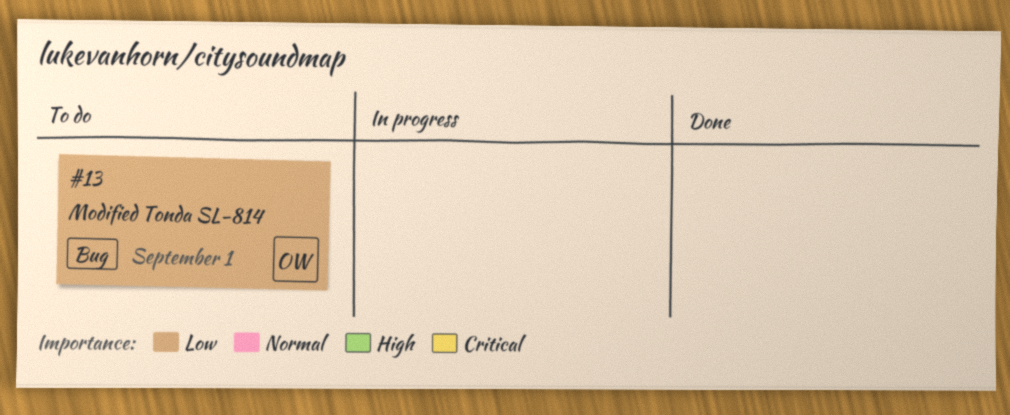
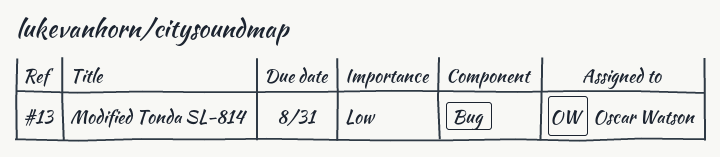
#13, due: Sep 1 -> Aug 31

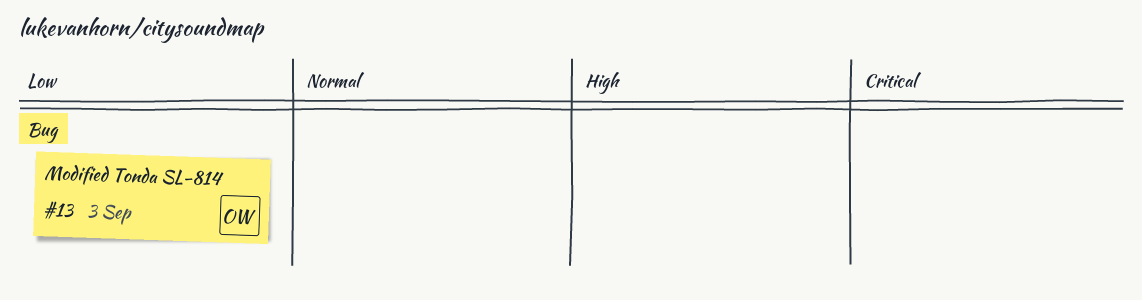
#13, due: Aug 31 -> Sep 3

